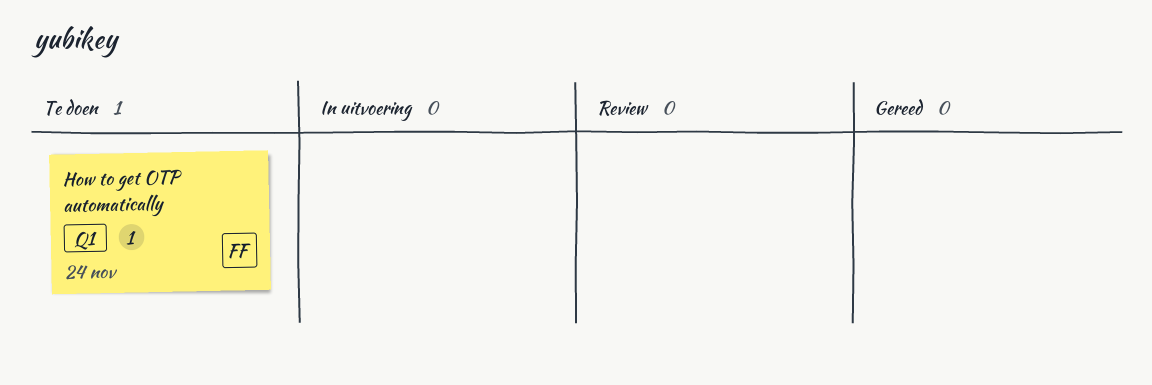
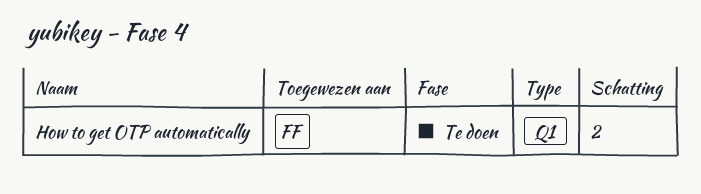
How to get OTP automatically, estimate: 1 -> 2

